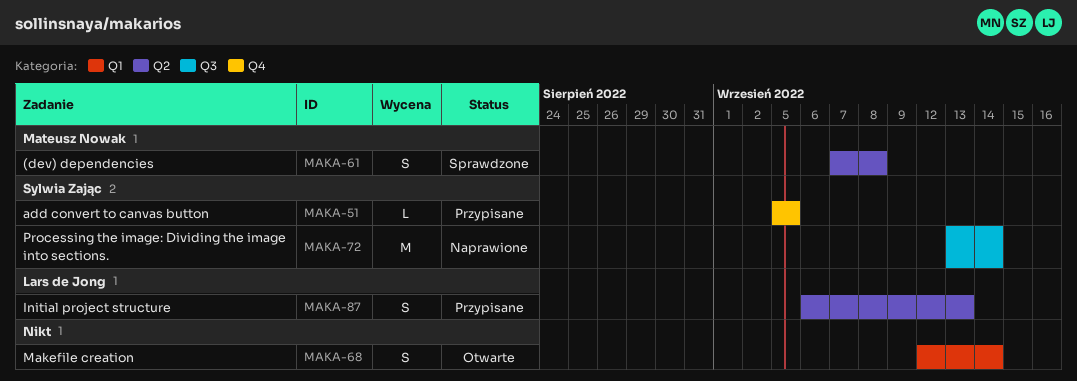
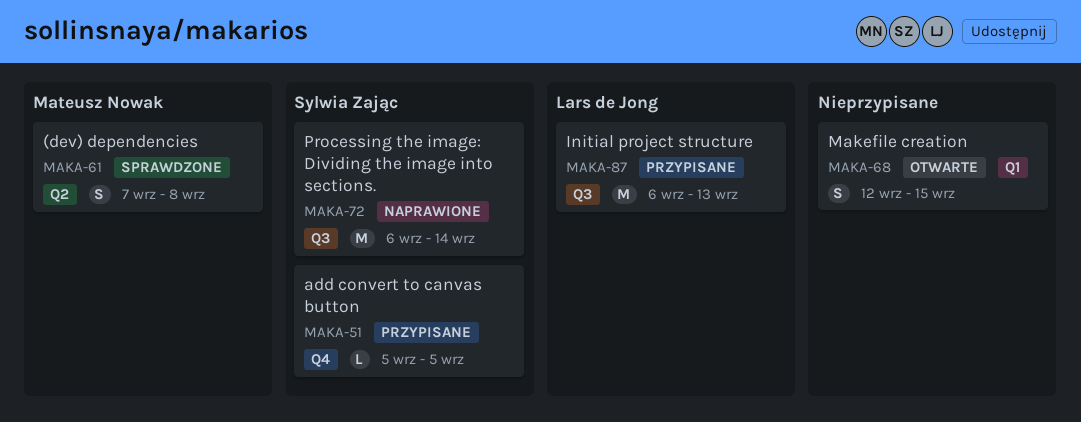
MAKA-68, due: Sep 14 -> Sep 15
MAKA-72, start: Sep 13 -> Sep 6
MAKA-87, label: Q2 -> Q3
MAKA-87, estimate: S -> M

